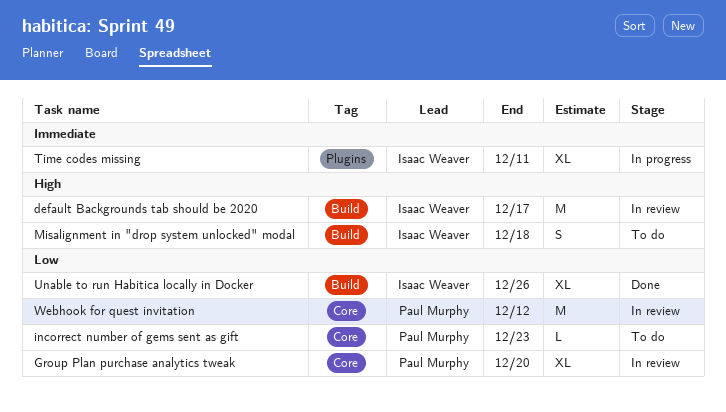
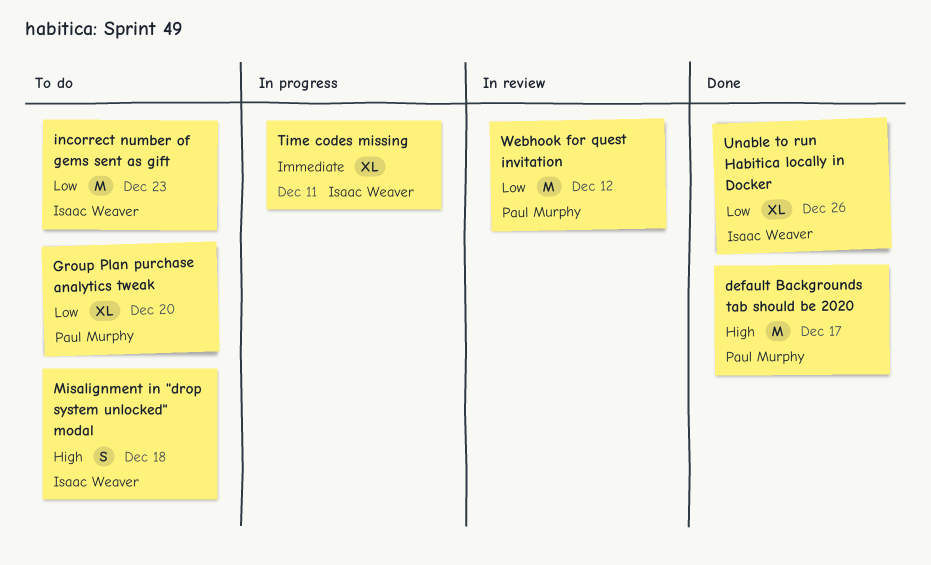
default Backgrounds tab should be 2020, status: In review -> Done
default Backgrounds tab should be 2020, owner: Isaac Weaver -> Paul Murphy
Group Plan purchase analytics tweak, status: In review -> To do
incorrect number of gems sent as gift, owner: Paul Murphy -> Isaac Weaver
incorrect number of gems sent as gift, estimate: L -> M

